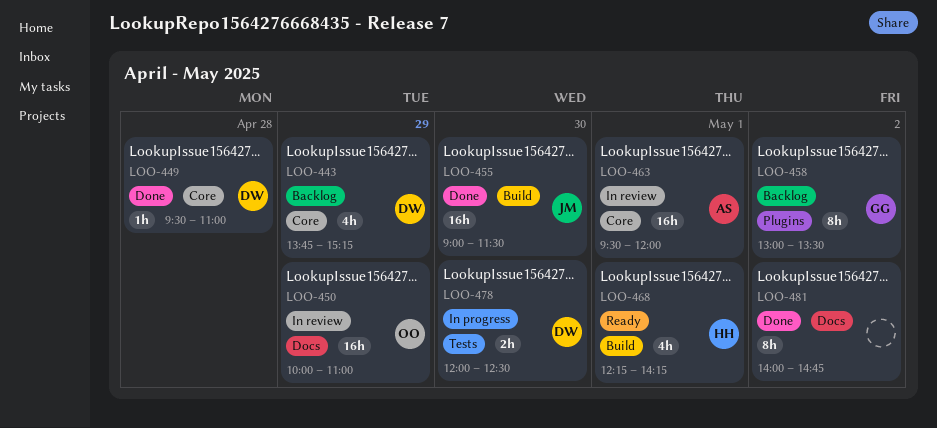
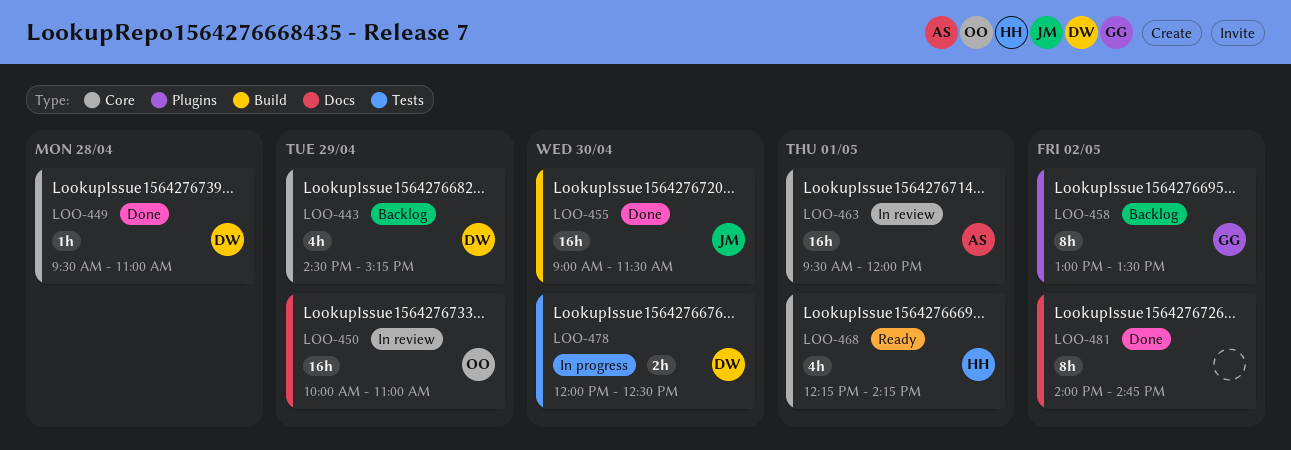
LOO-443, begins: 13:45 -> 14:30
LOO-468, label: Build -> Core

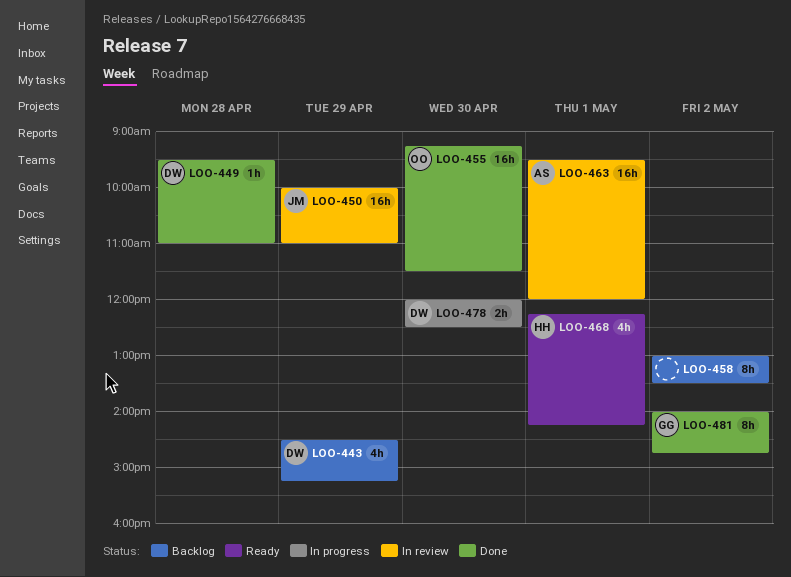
LOO-450, owner: OO -> JM
LOO-455, owner: JM -> OO
LOO-455, begins: 09:00 -> 09:15
LOO-458, owner: GG -> none
LOO-481, owner: none -> GG

